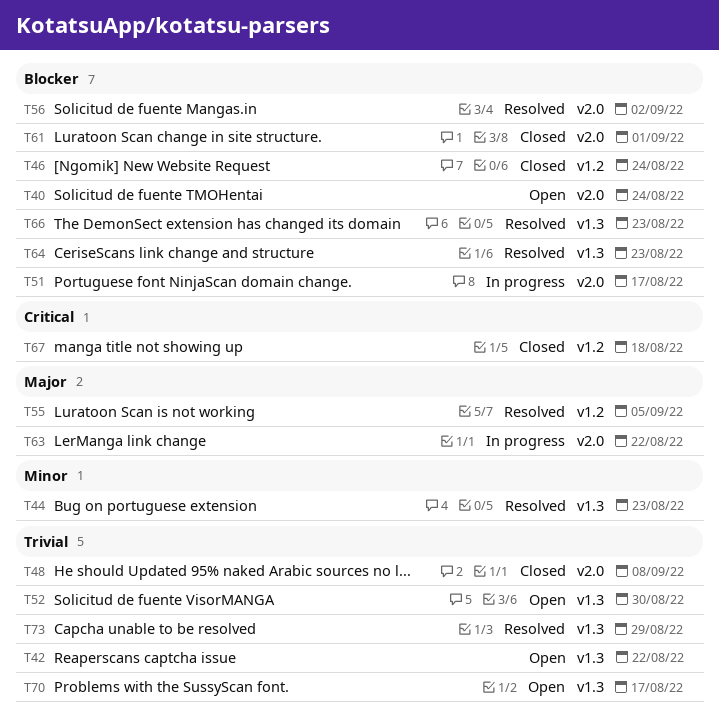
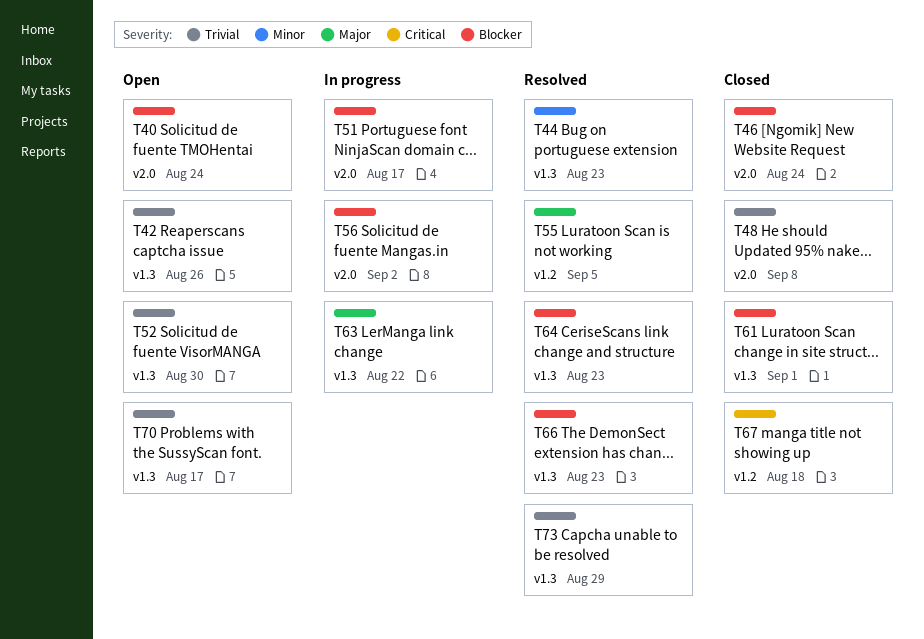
T42, due: Aug 22 -> Aug 26
T46, label: v1.2 -> v2.0
T56, status: Resolved -> In progress
T61, label: v2.0 -> v1.3
T63, label: v2.0 -> v1.3

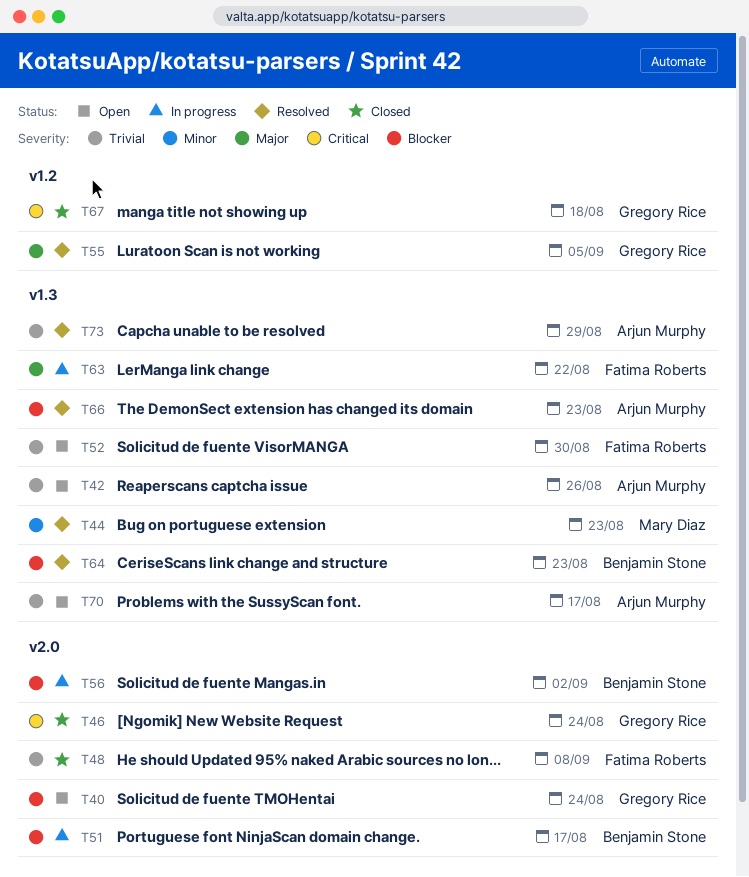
T46, priority: Blocker -> Critical
T61: present -> none

